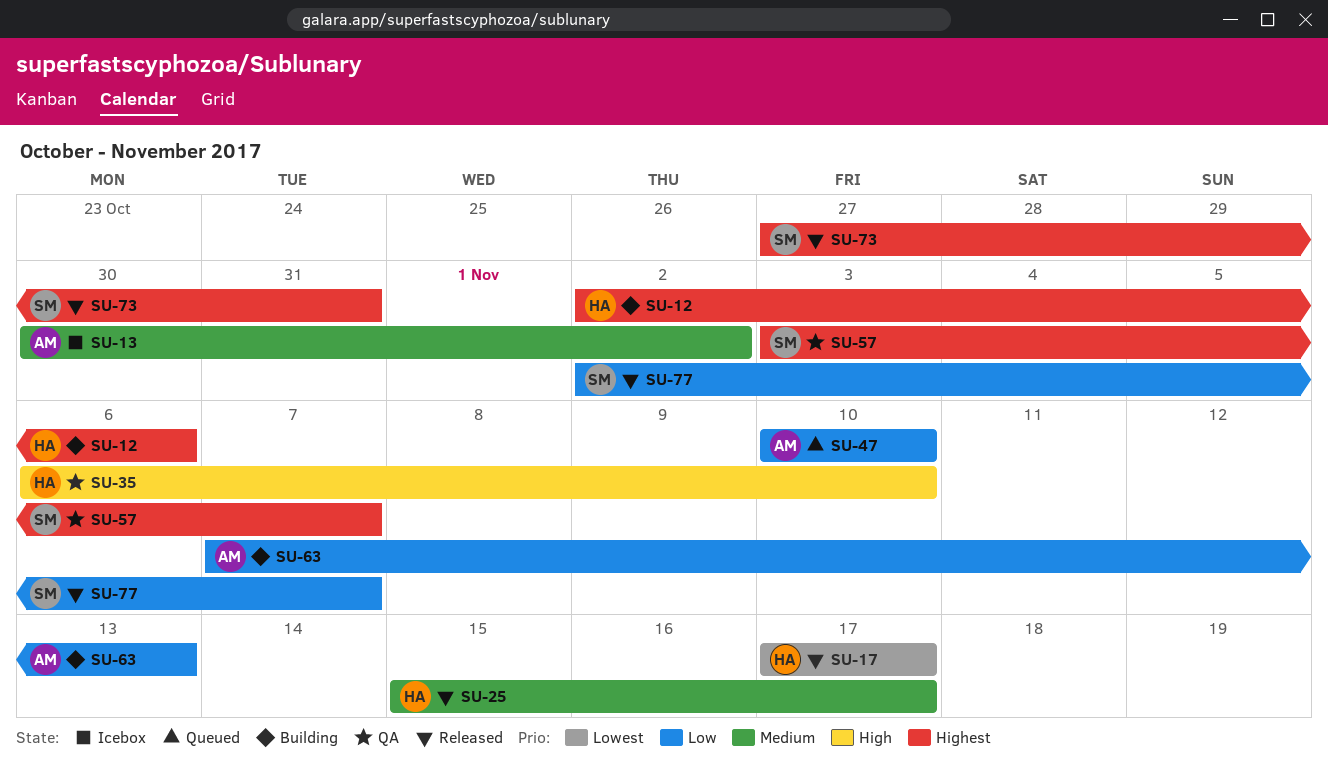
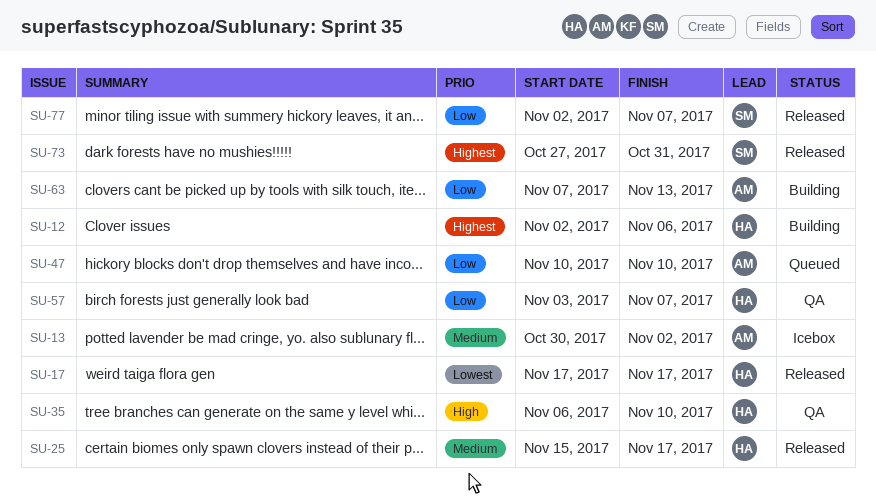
SU-57, owner: SM -> HA
SU-57, priority: Highest -> Low

